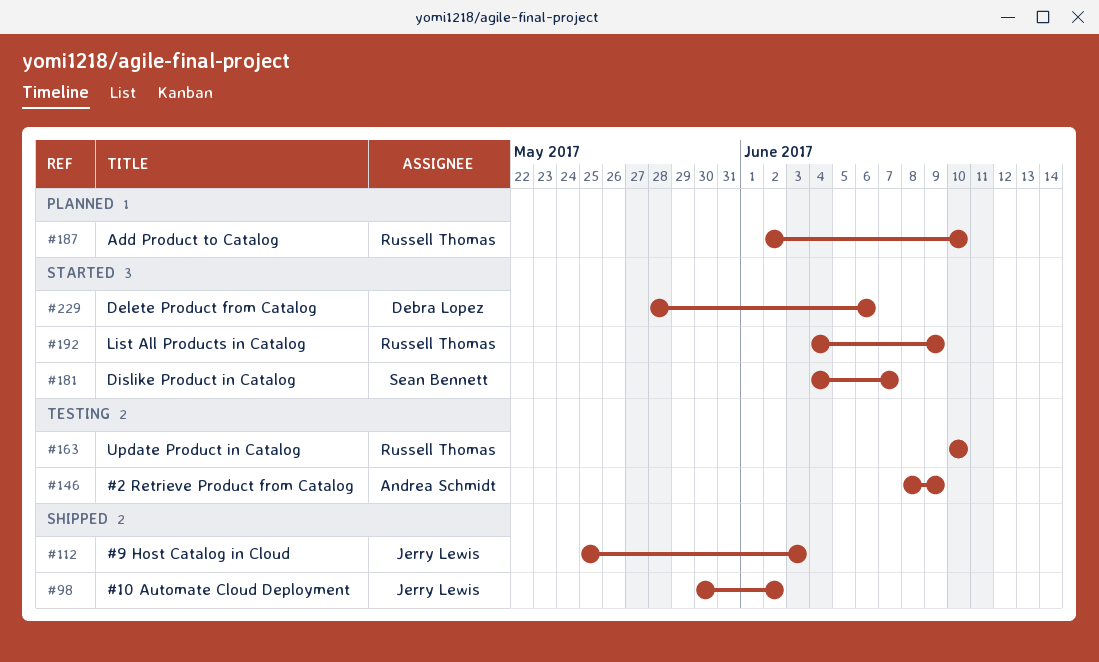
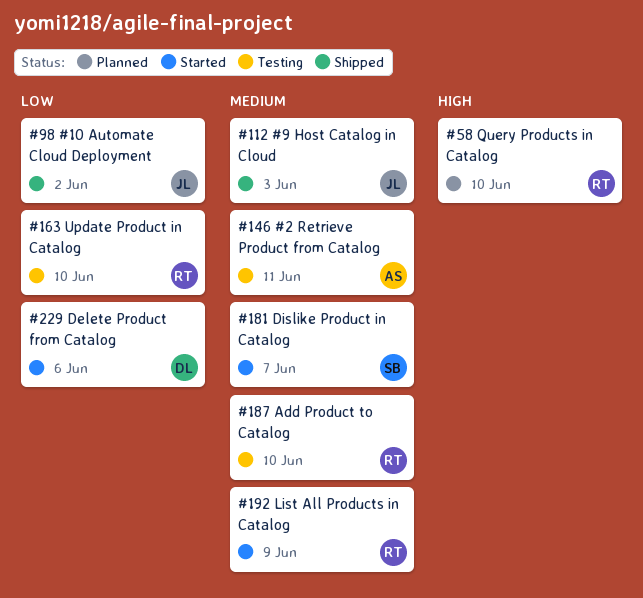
#58: none -> present
#146, due: Jun 9 -> Jun 11
#187, status: Planned -> Testing

